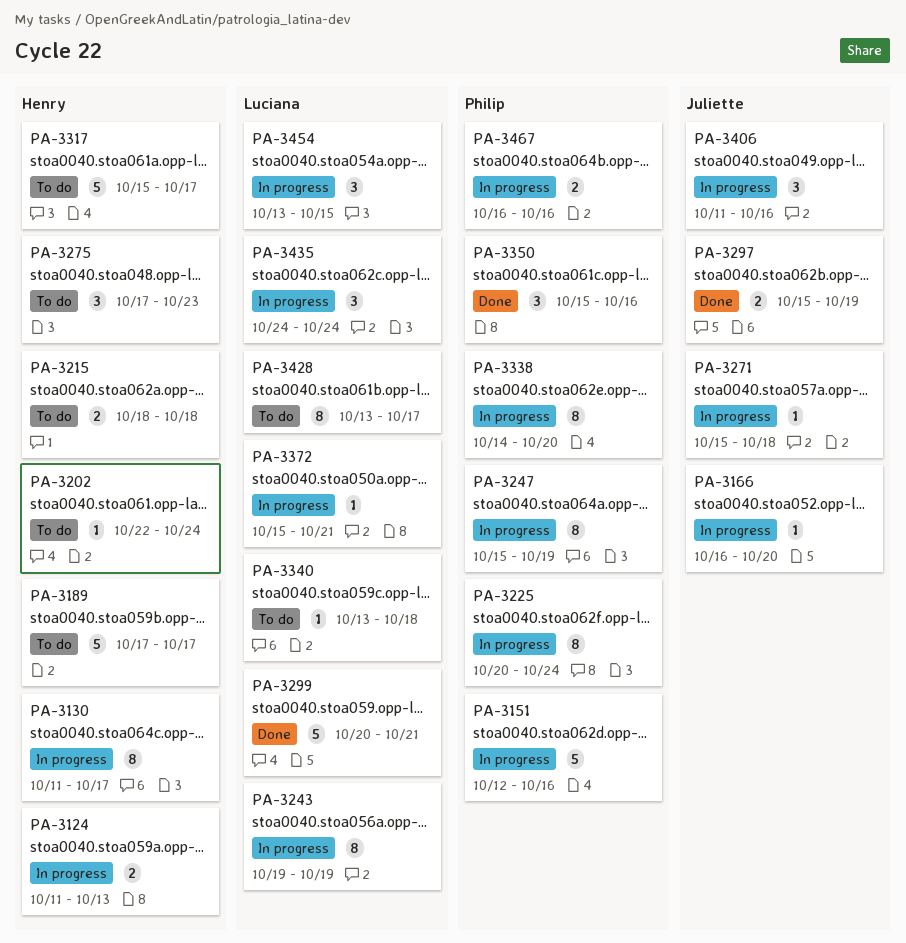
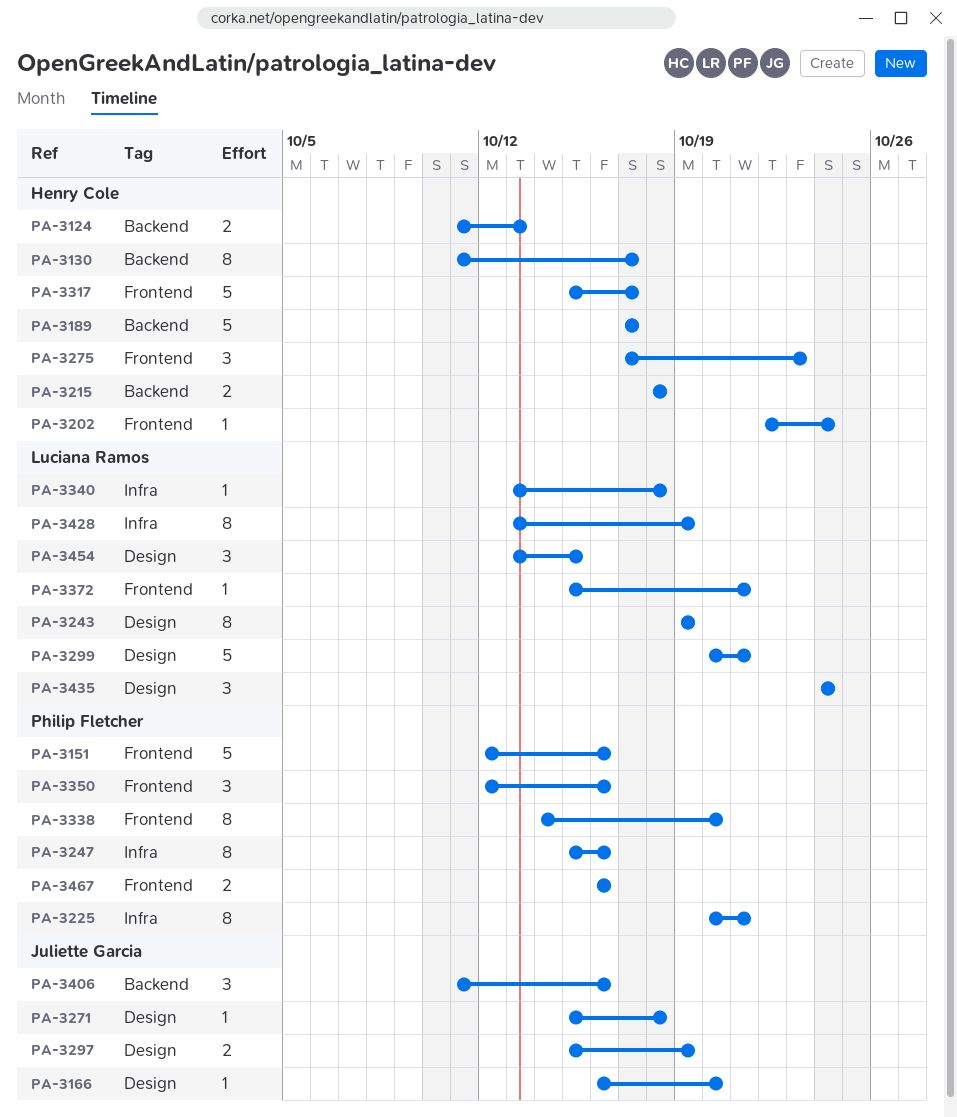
PA-3225, due: Oct 24 -> Oct 21
PA-3247, due: Oct 19 -> Oct 16
PA-3350, start: Oct 15 -> Oct 12
PA-3428, due: Oct 17 -> Oct 19

